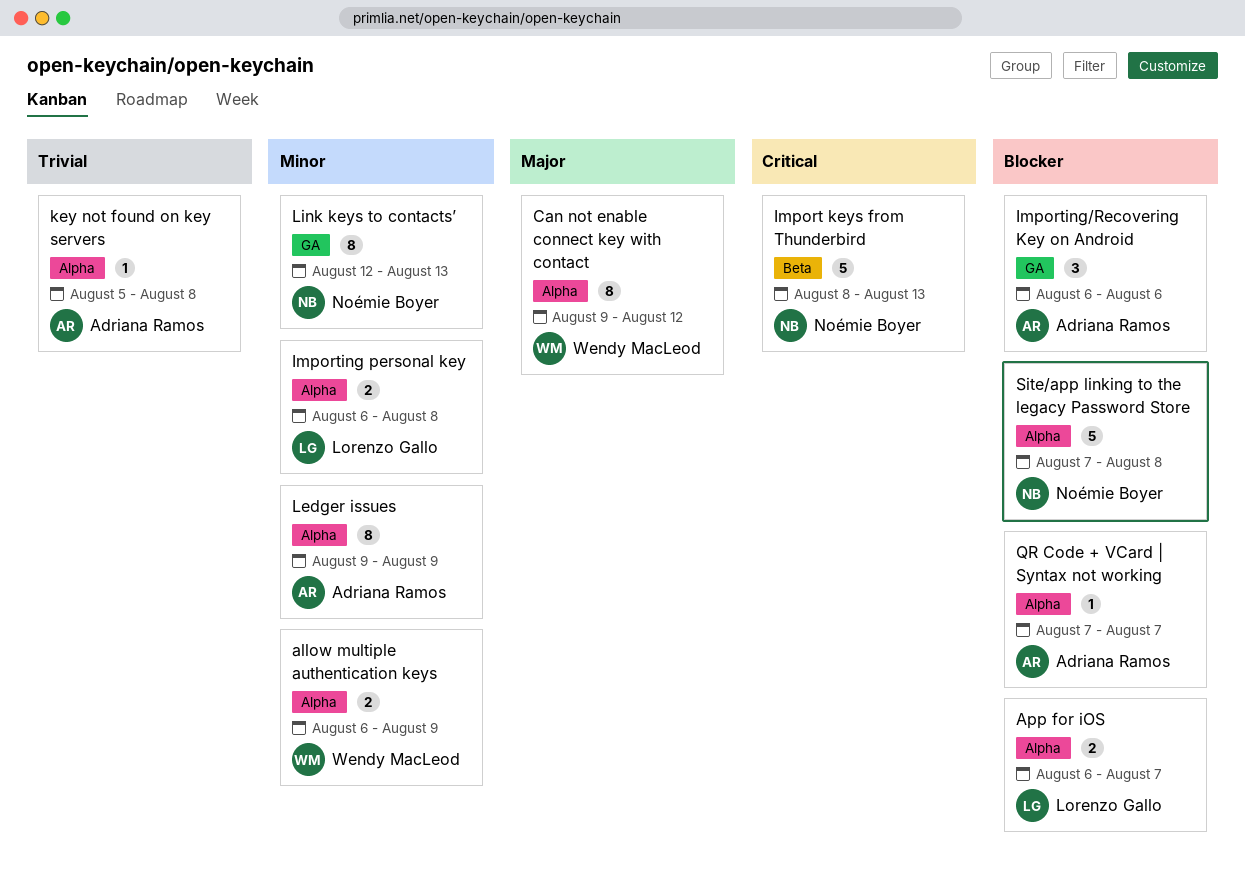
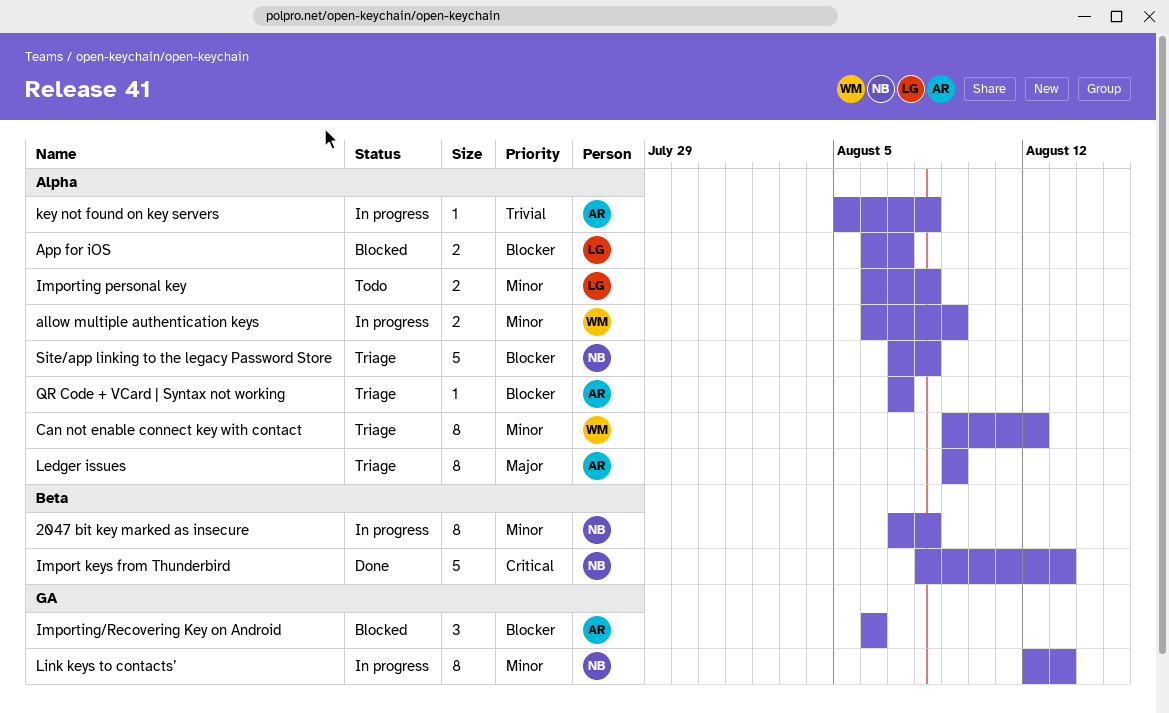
2047 bit key marked as insecure: none -> present
Can not enable connect key with contact, priority: Major -> Minor
Ledger issues, priority: Minor -> Major

